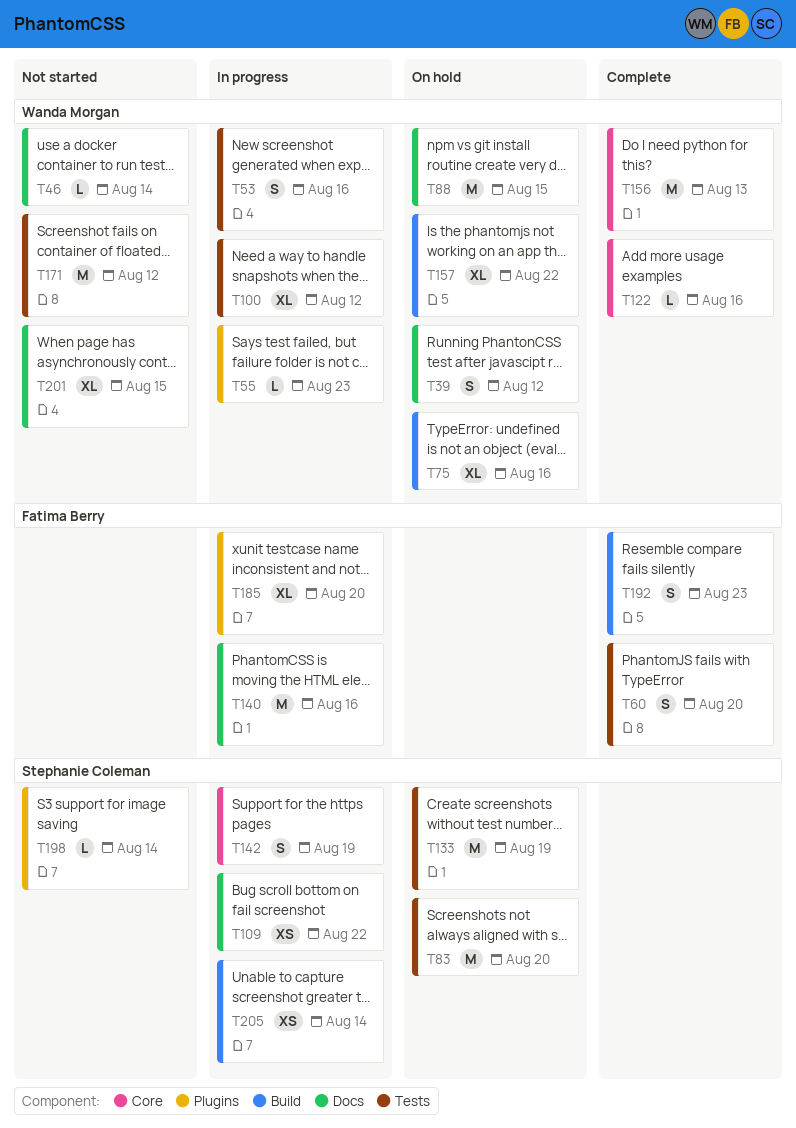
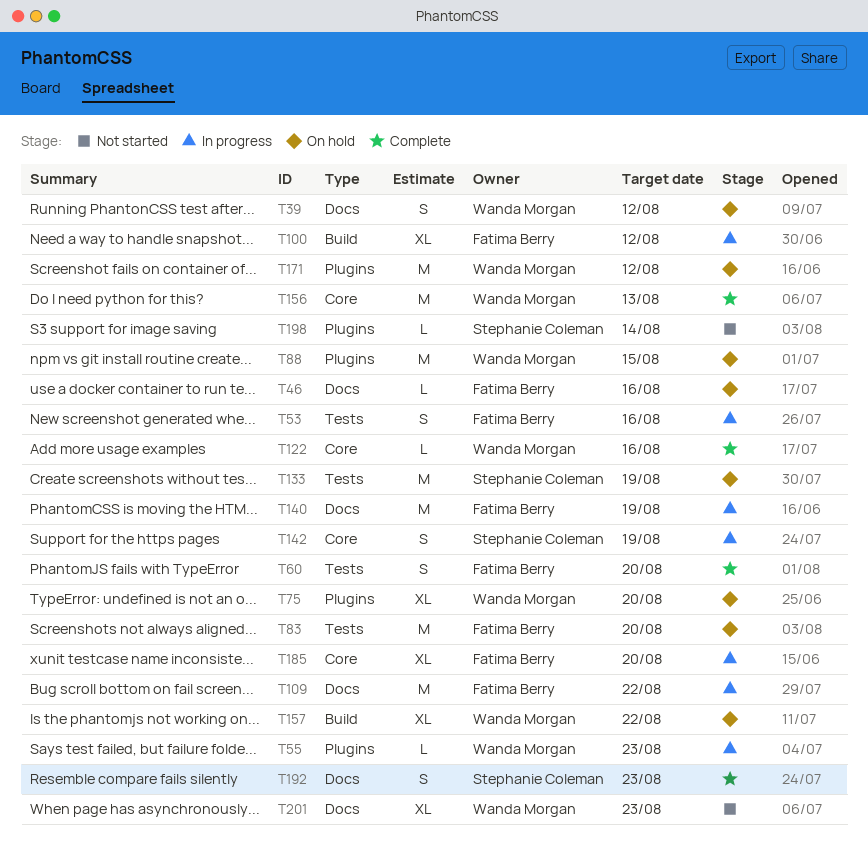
T46, status: Not started -> On hold
T46, owner: Wanda Morgan -> Fatima Berry
T46, due: Aug 14 -> Aug 16
T53, owner: Wanda Morgan -> Fatima Berry
T75, label: Build -> Plugins
T75, due: Aug 16 -> Aug 20
T83, owner: Stephanie Coleman -> Fatima Berry
T88, label: Docs -> Plugins
T100, owner: Wanda Morgan -> Fatima Berry
T100, label: Tests -> Build
T109, owner: Stephanie Coleman -> Fatima Berry
T109, estimate: XS -> M
T140, due: Aug 16 -> Aug 19
T171, status: Not started -> On hold
T171, label: Tests -> Plugins
T185, label: Plugins -> Core
T192, owner: Fatima Berry -> Stephanie Coleman
T192, label: Build -> Docs
T201, due: Aug 15 -> Aug 23
T205: present -> none

